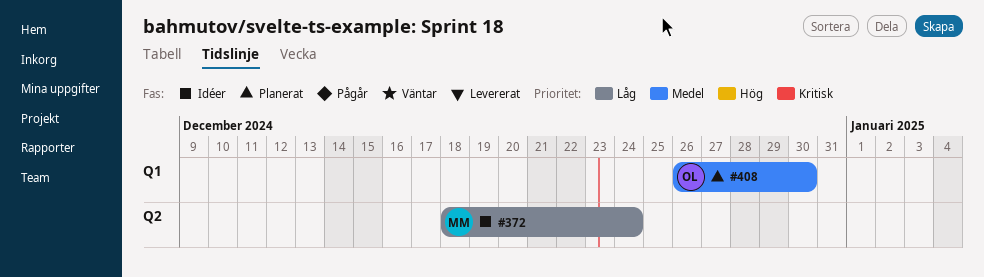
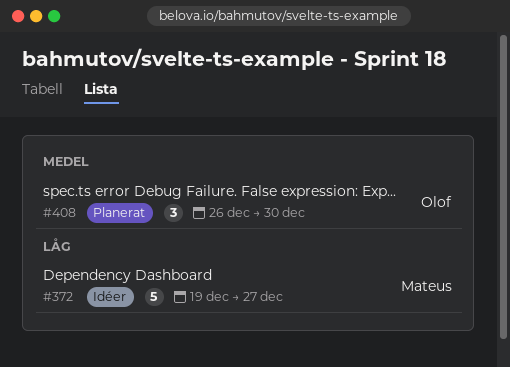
#372, start: Dec 18 -> Dec 19
#372, due: Dec 24 -> Dec 27

